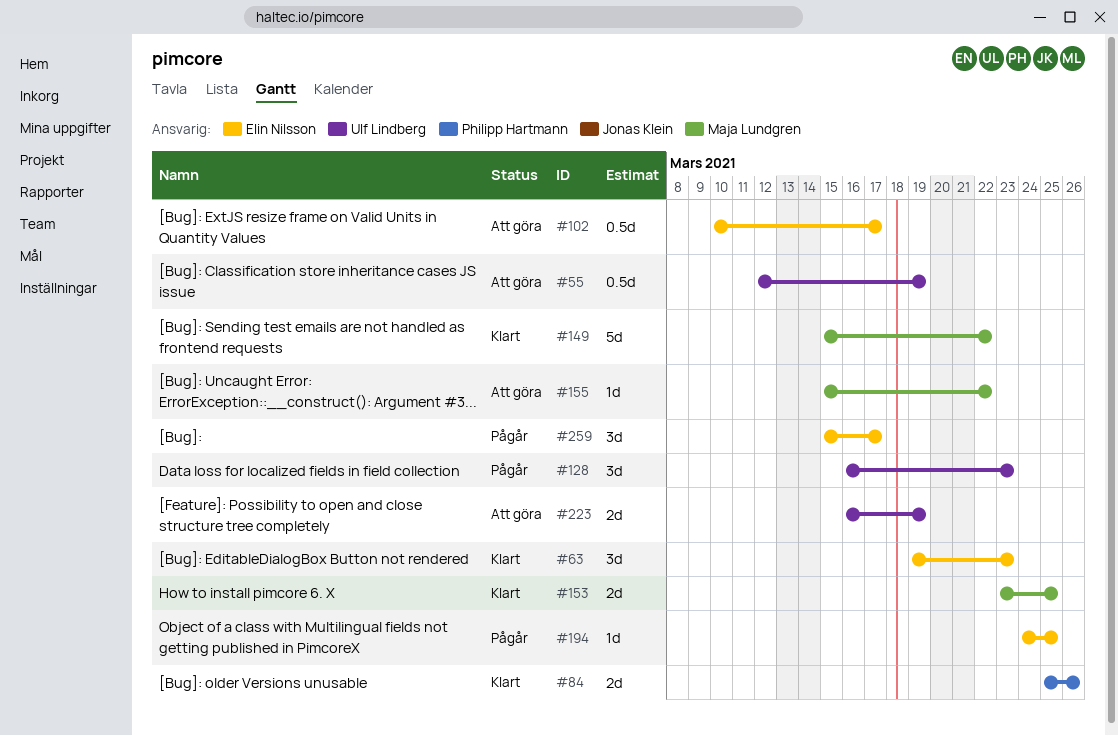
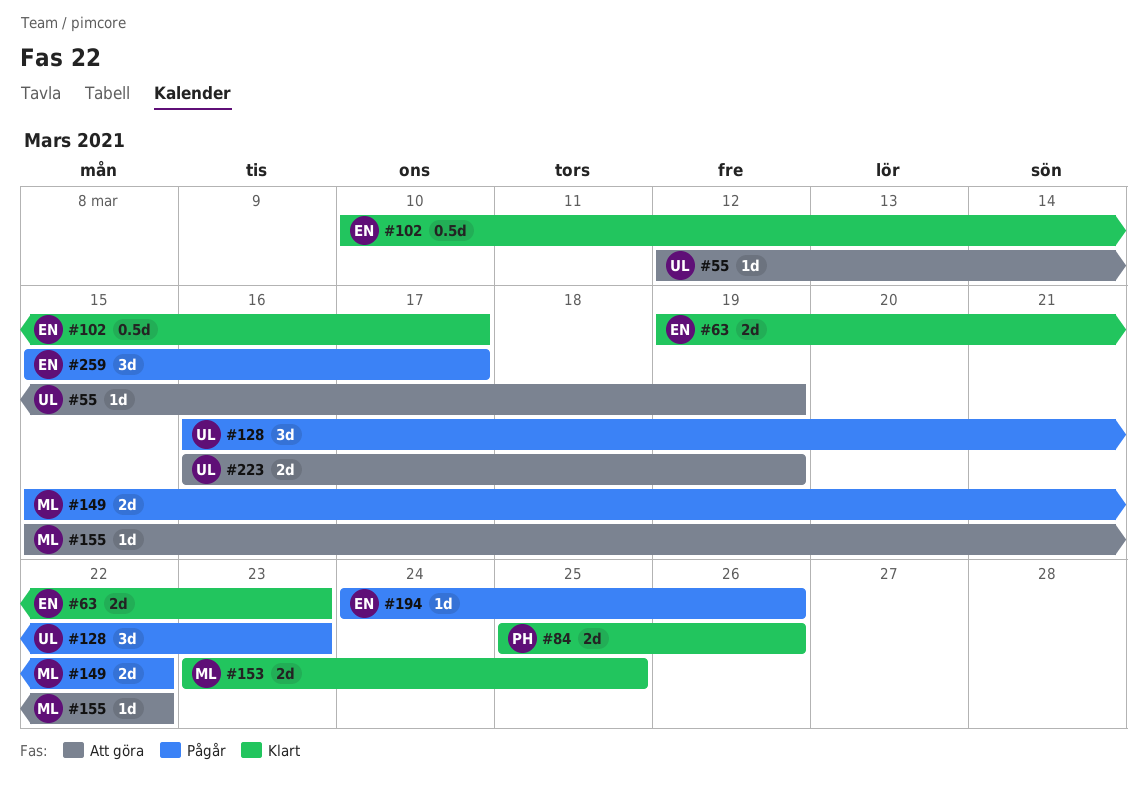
#55, estimate: 0.5d -> 1d
#63, estimate: 3d -> 2d
#102, status: Att göra -> Klart
#149, status: Klart -> Pågår
#149, estimate: 5d -> 2d
#194, due: Mar 25 -> Mar 26

